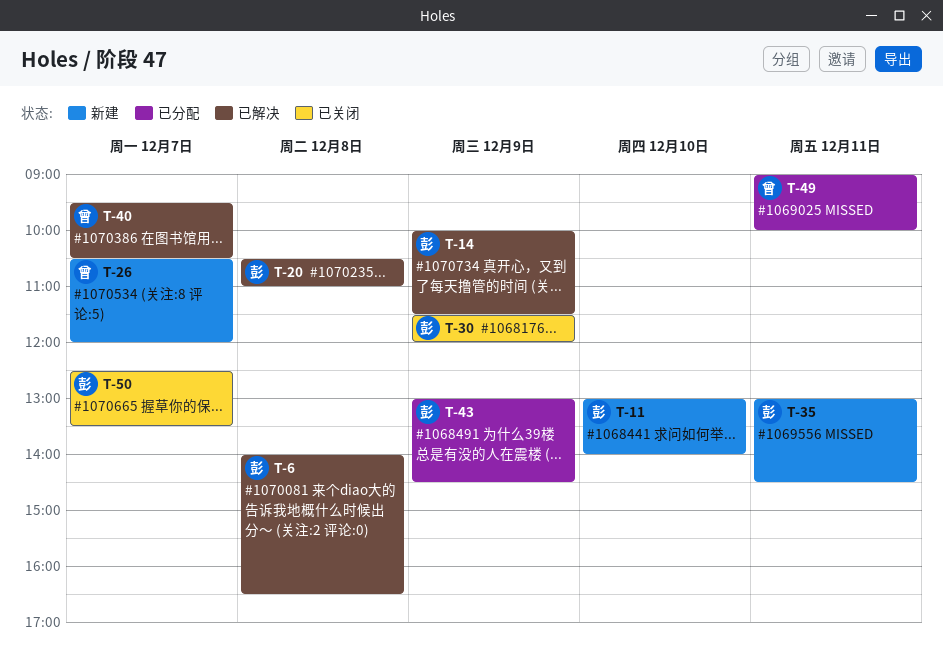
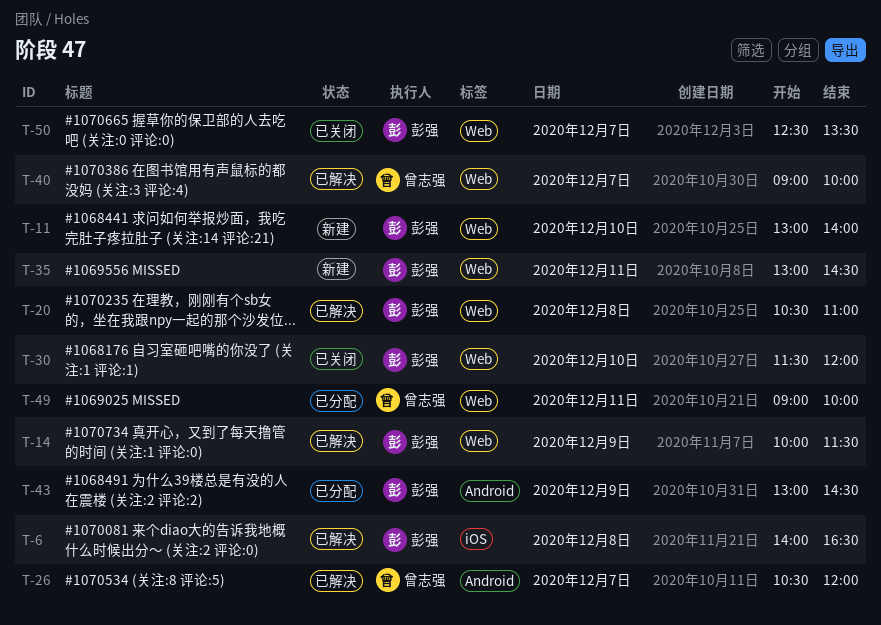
T-26, status: 新建 -> 已解决
T-30, day: Dec 9 -> Dec 10
T-40, begins: 09:30 -> 09:00
T-40, ends: 10:30 -> 10:00

